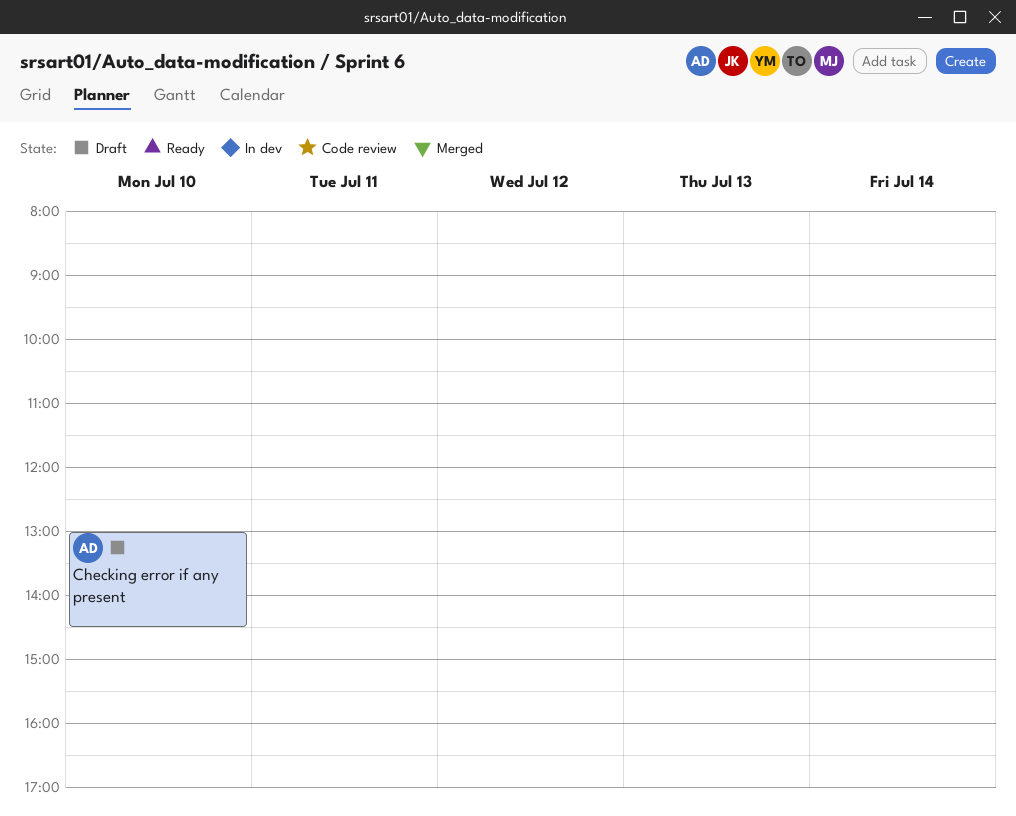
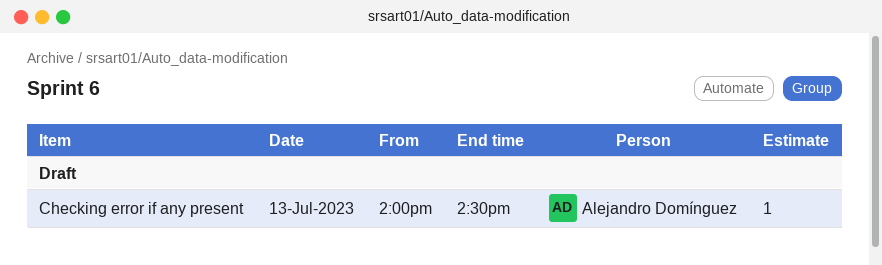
Checking error if any present, day: Jul 10 -> Jul 13
Checking error if any present, begins: 13:00 -> 14:00

